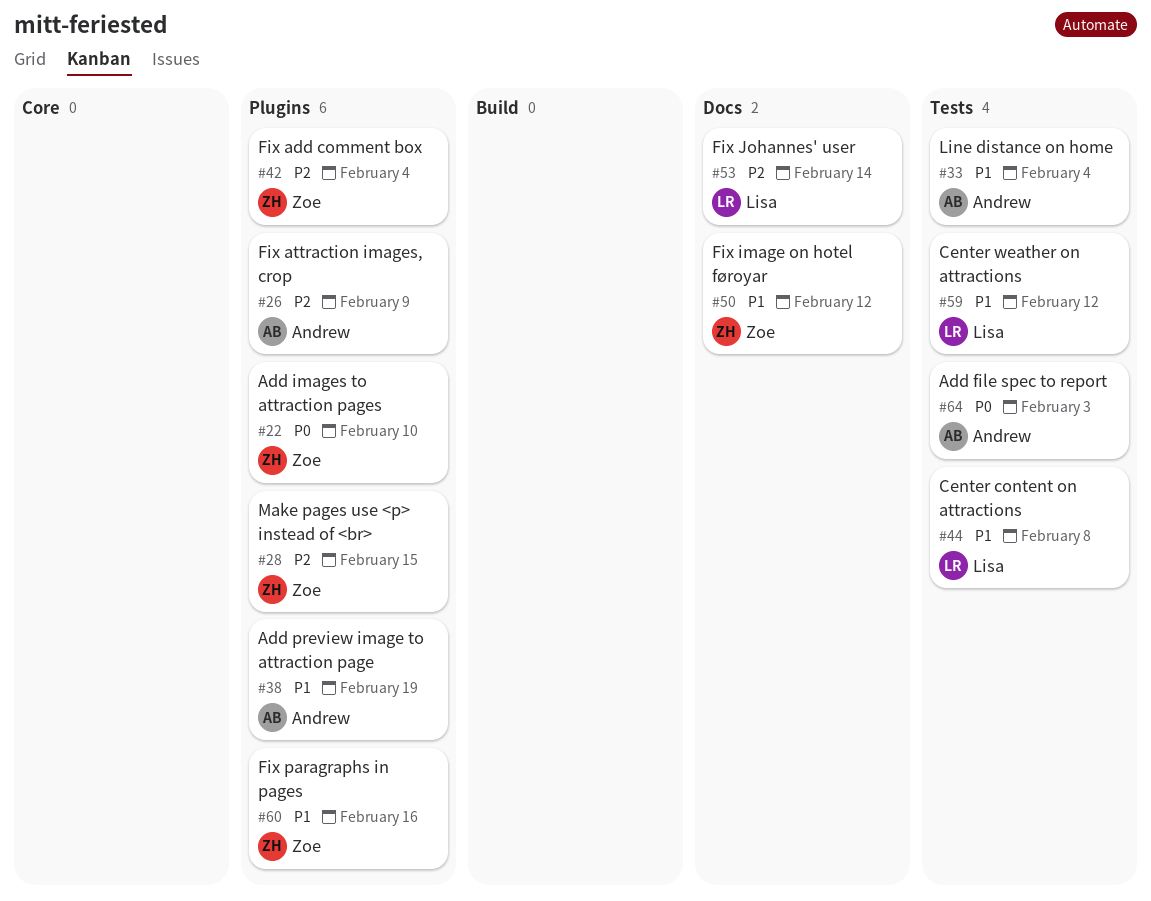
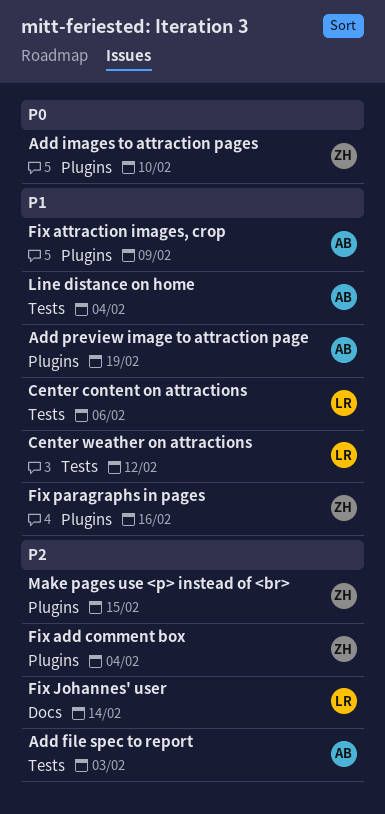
Add file spec to report, priority: P0 -> P2
Center content on attractions, due: Feb 8 -> Feb 6
Fix attraction images, crop, priority: P2 -> P1
Fix image on hotel føroyar: present -> none

